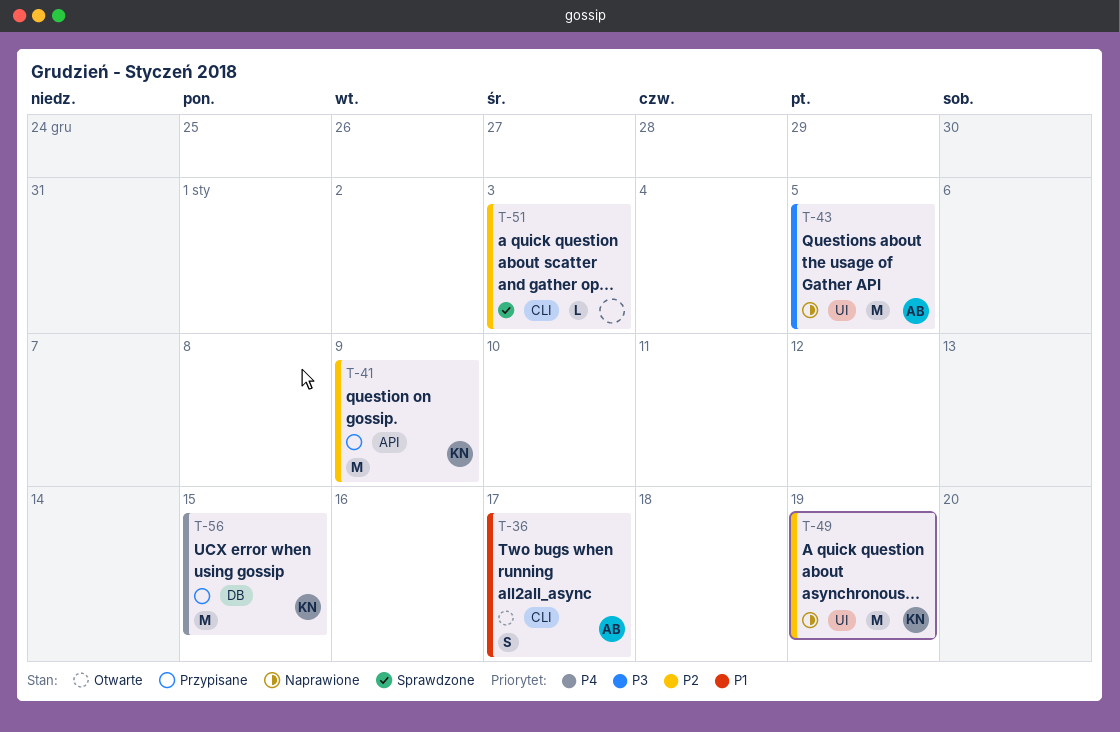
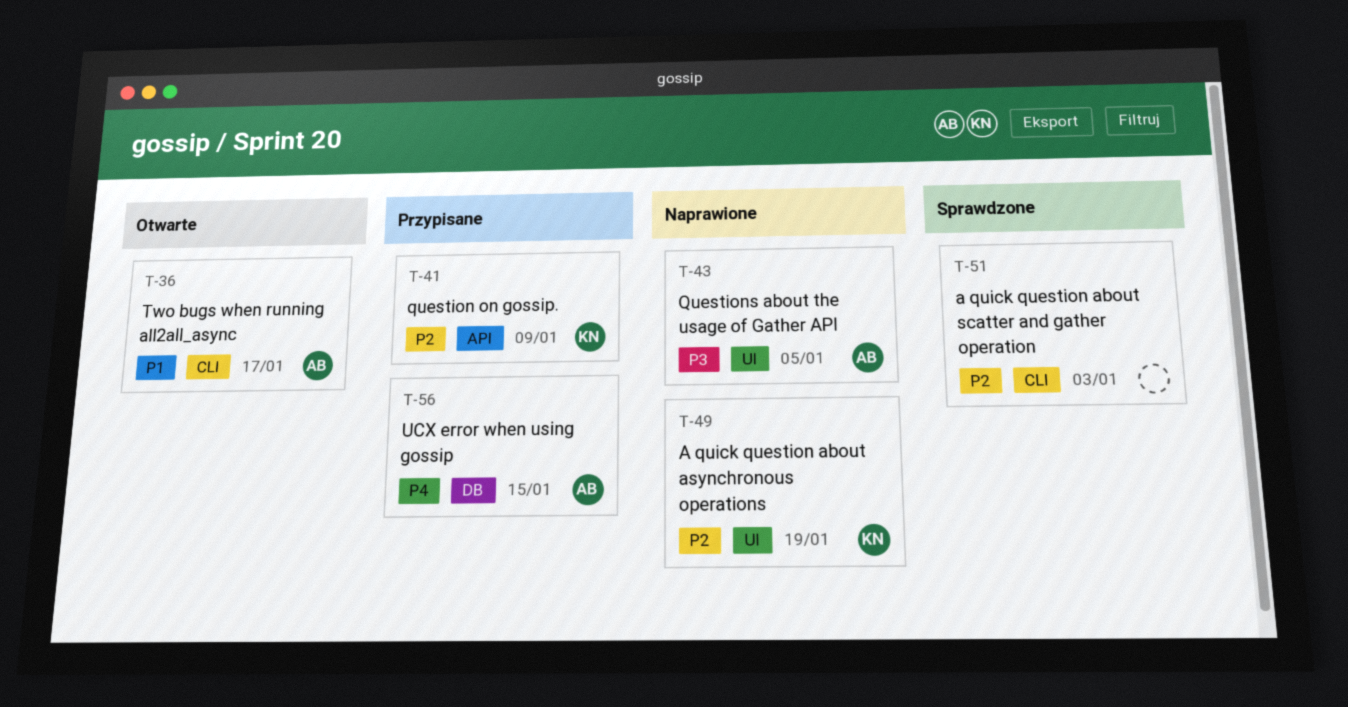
T-56, owner: KN -> AB

